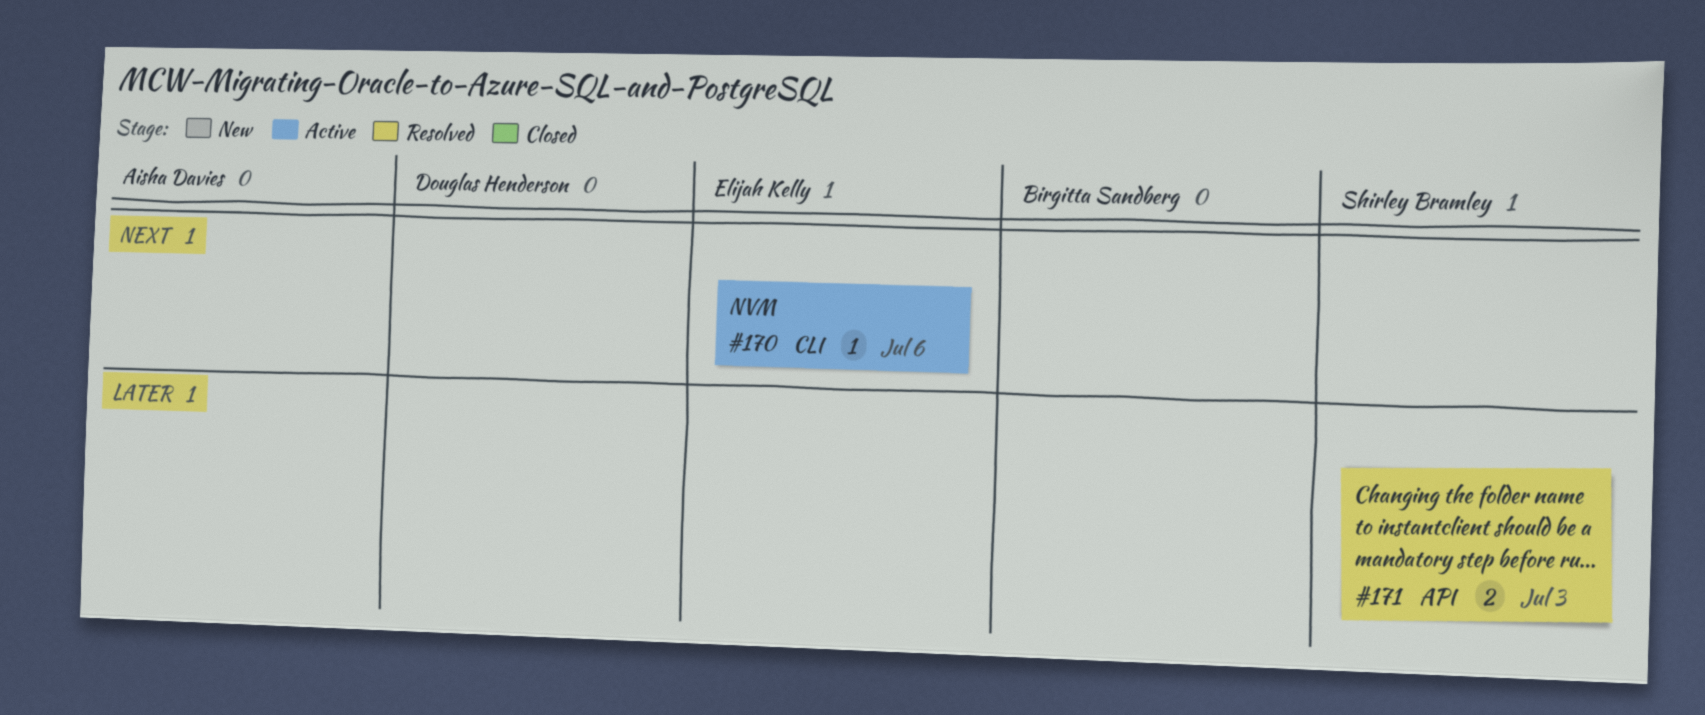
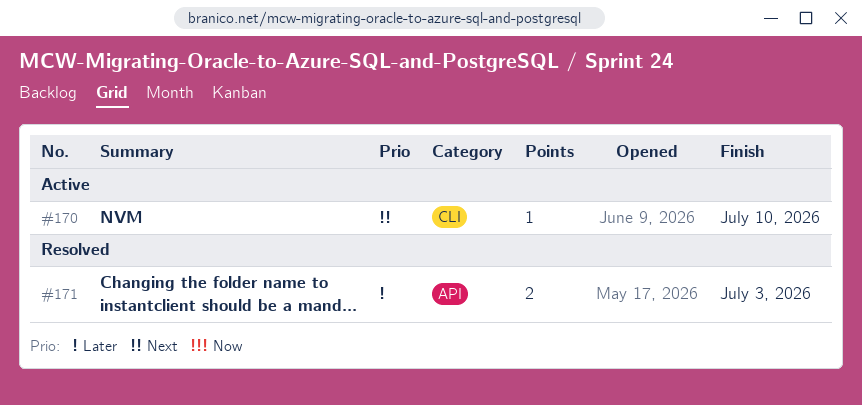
#170, due: Jul 6 -> Jul 10

